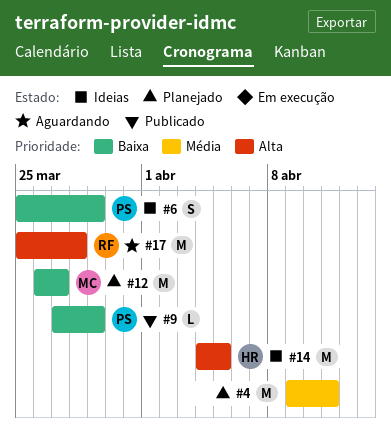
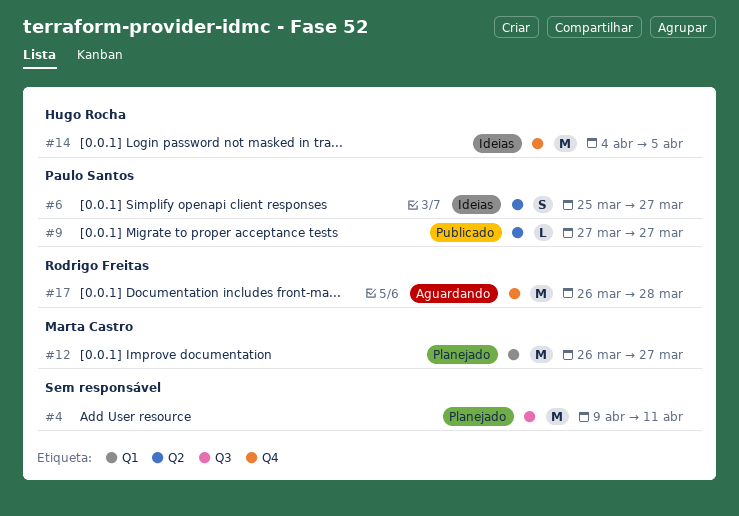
#6, due: Mar 29 -> Mar 27
#9, due: Mar 29 -> Mar 27
#17, start: Mar 25 -> Mar 26

